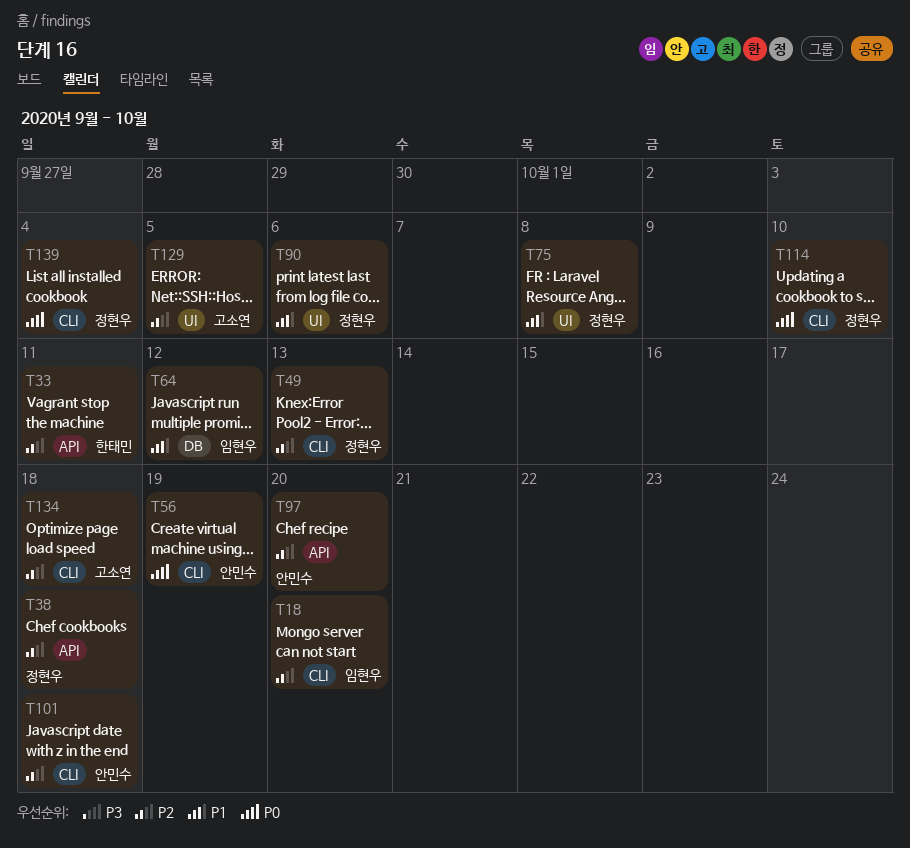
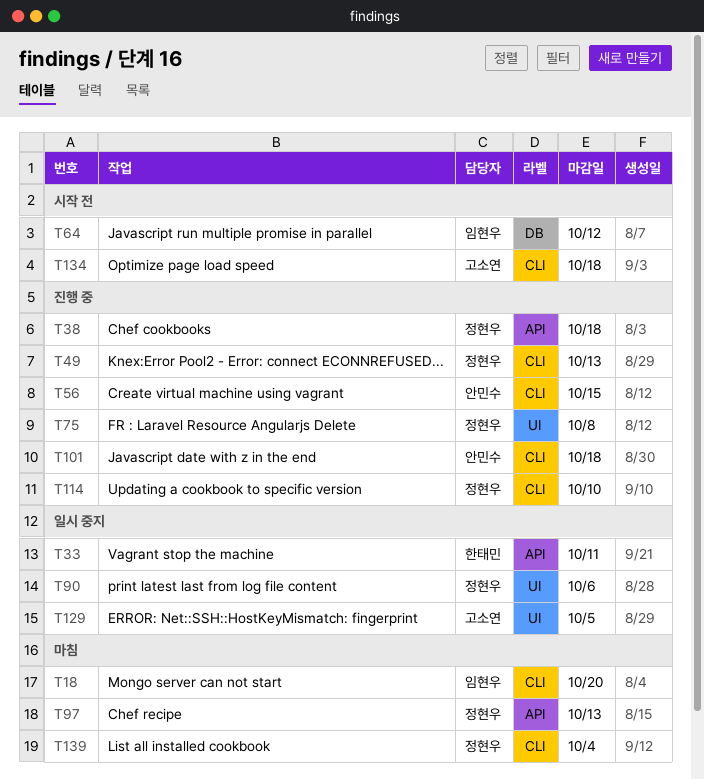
T56, due: Oct 19 -> Oct 15
T97, owner: 안민수 -> 정현우
T97, due: Oct 20 -> Oct 13

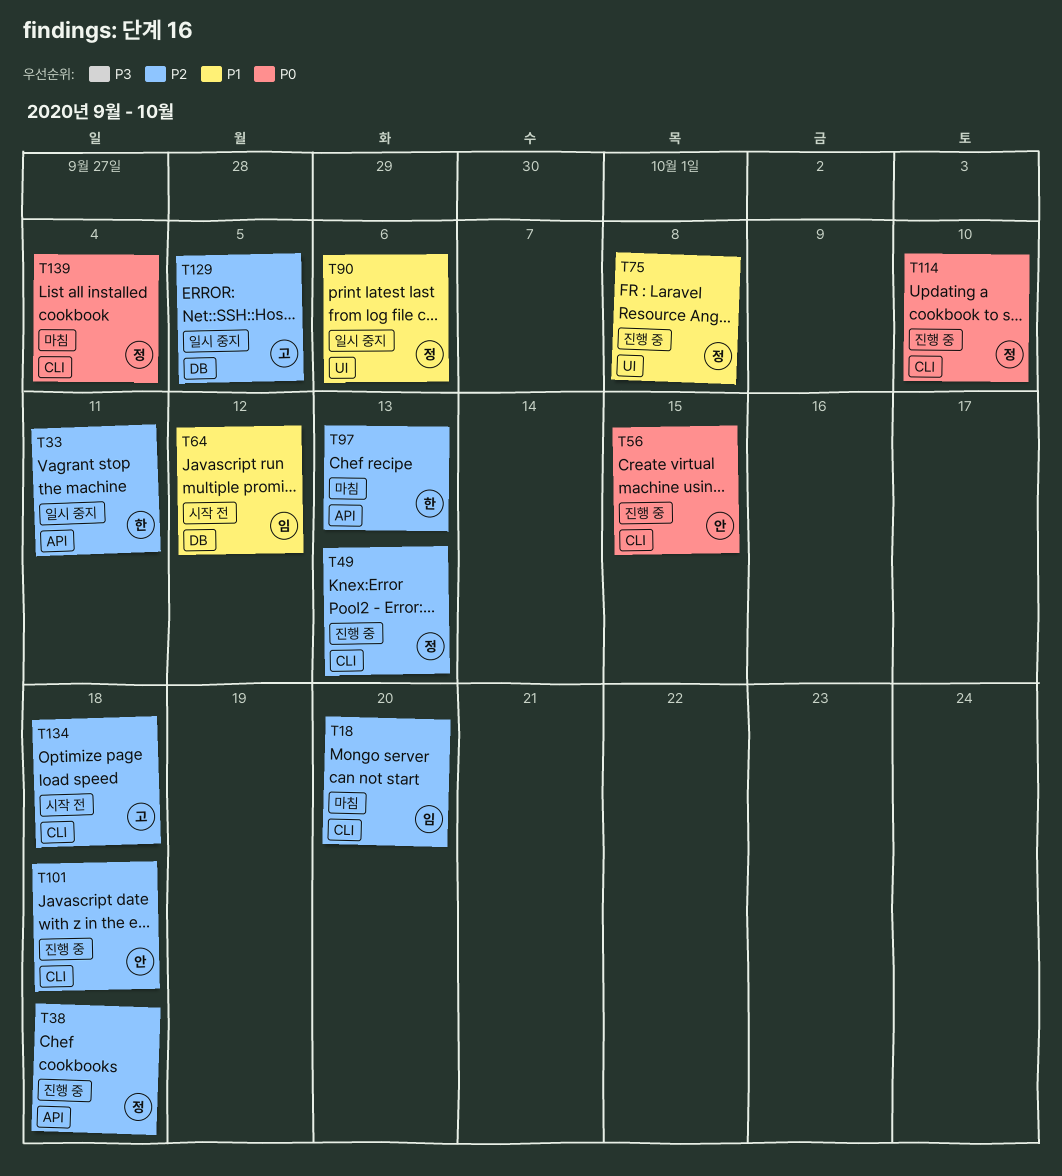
T97, owner: 정현우 -> 한태민
T129, label: UI -> DB

